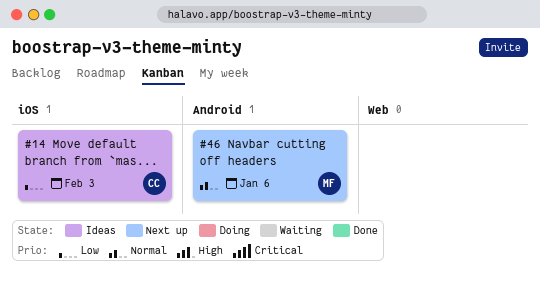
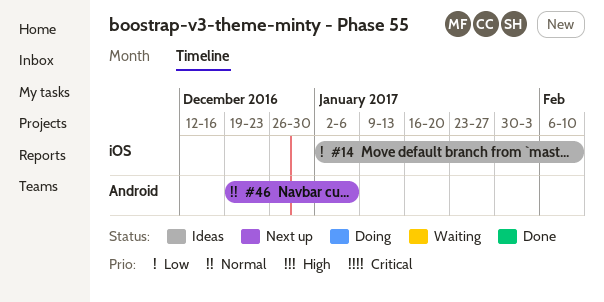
#14, due: Feb 3 -> Feb 10

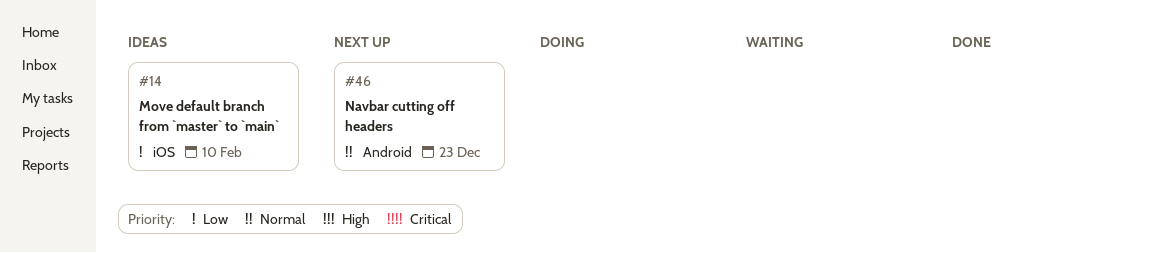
#46, due: Jan 6 -> Dec 23

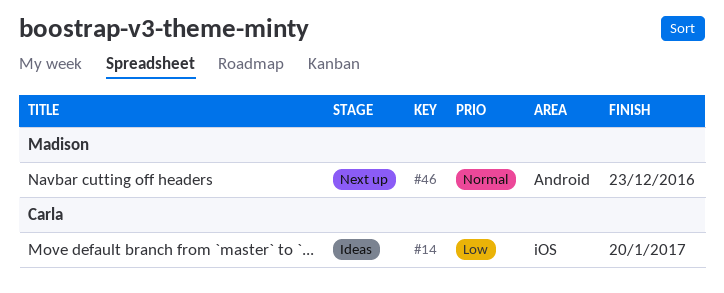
#14, due: Feb 10 -> Jan 20

